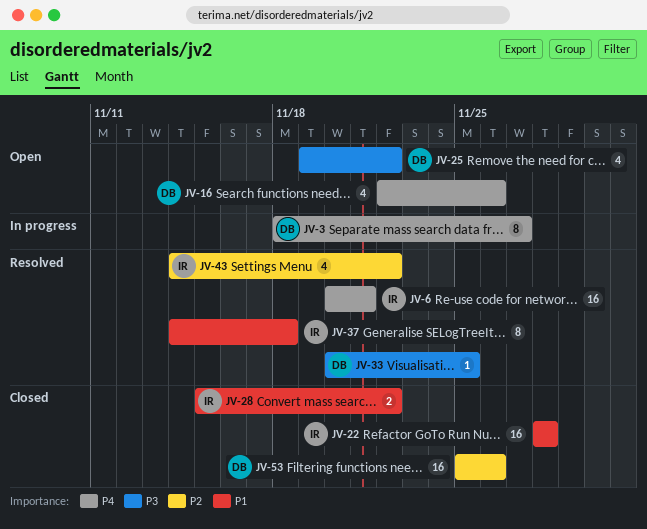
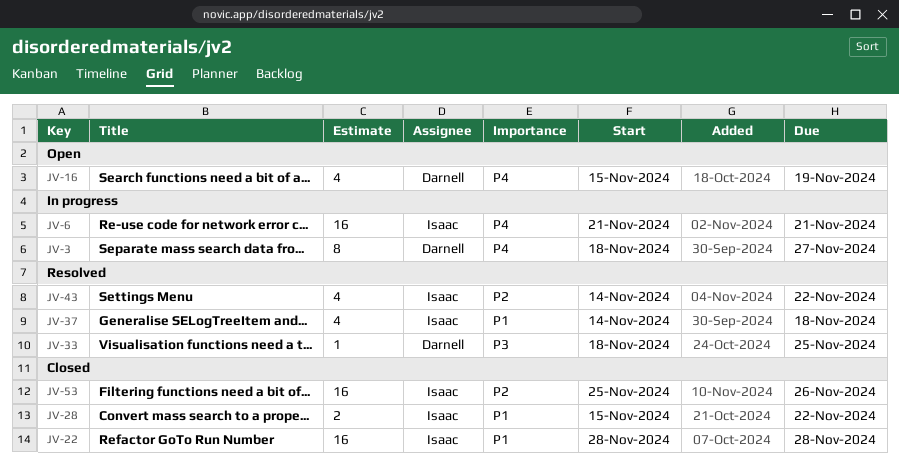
JV-6, status: Resolved -> In progress
JV-6, start: Nov 20 -> Nov 21
JV-16, start: Nov 22 -> Nov 15
JV-16, due: Nov 26 -> Nov 19
JV-25: present -> none
JV-33, start: Nov 20 -> Nov 18
JV-37, estimate: 8 -> 4
JV-53, owner: Darnell -> Isaac

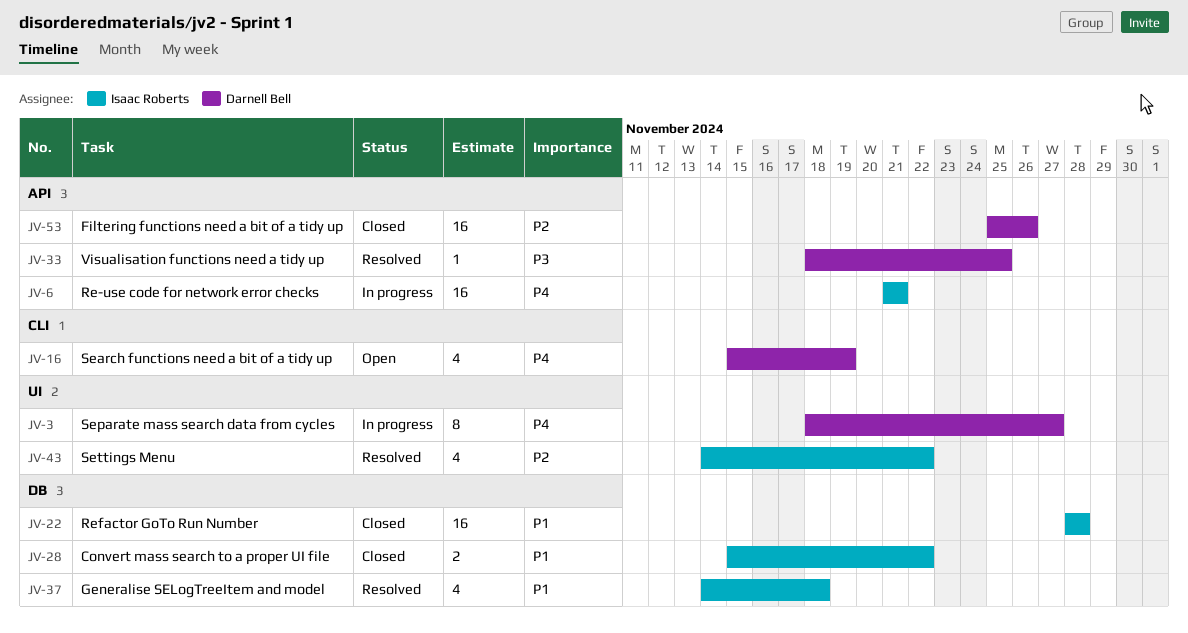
JV-53, owner: Isaac Roberts -> Darnell Bell

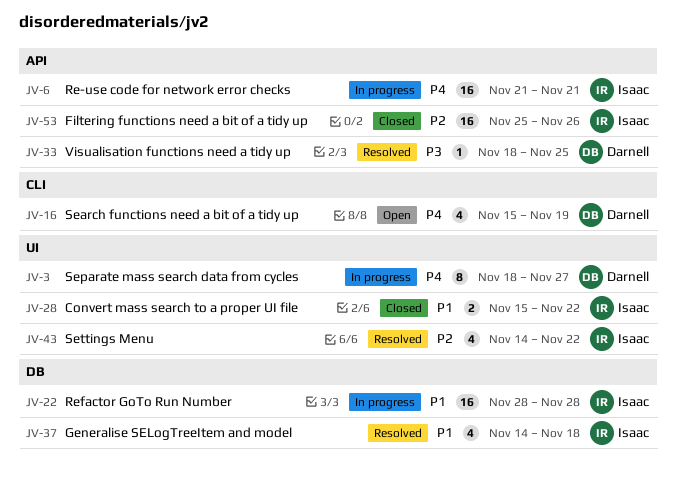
JV-22, status: Closed -> In progress
JV-28, label: DB -> UI
JV-53, owner: Darnell Bell -> Isaac Roberts

